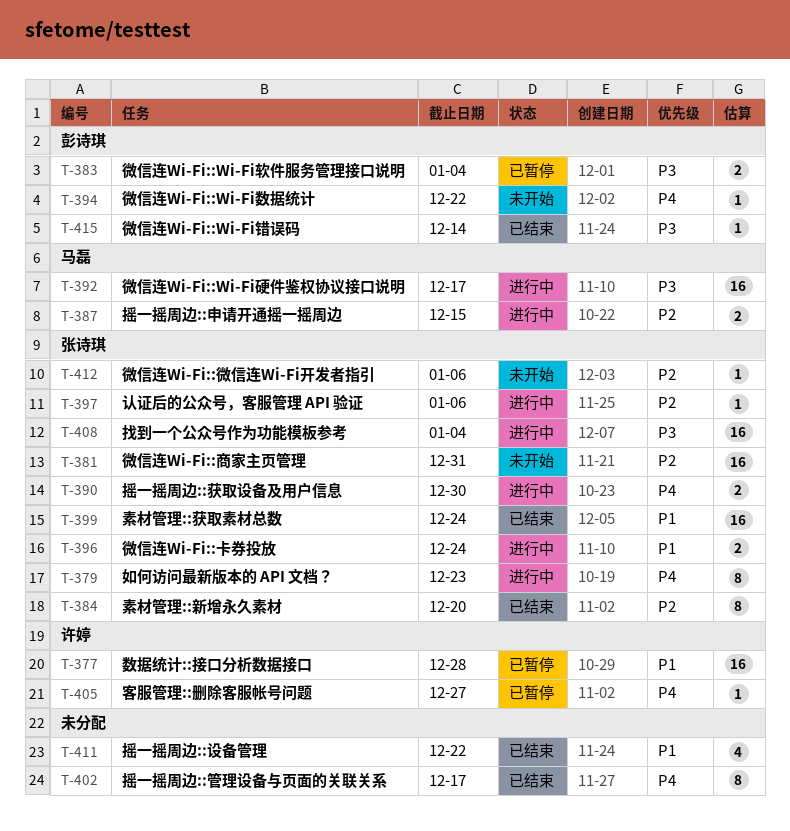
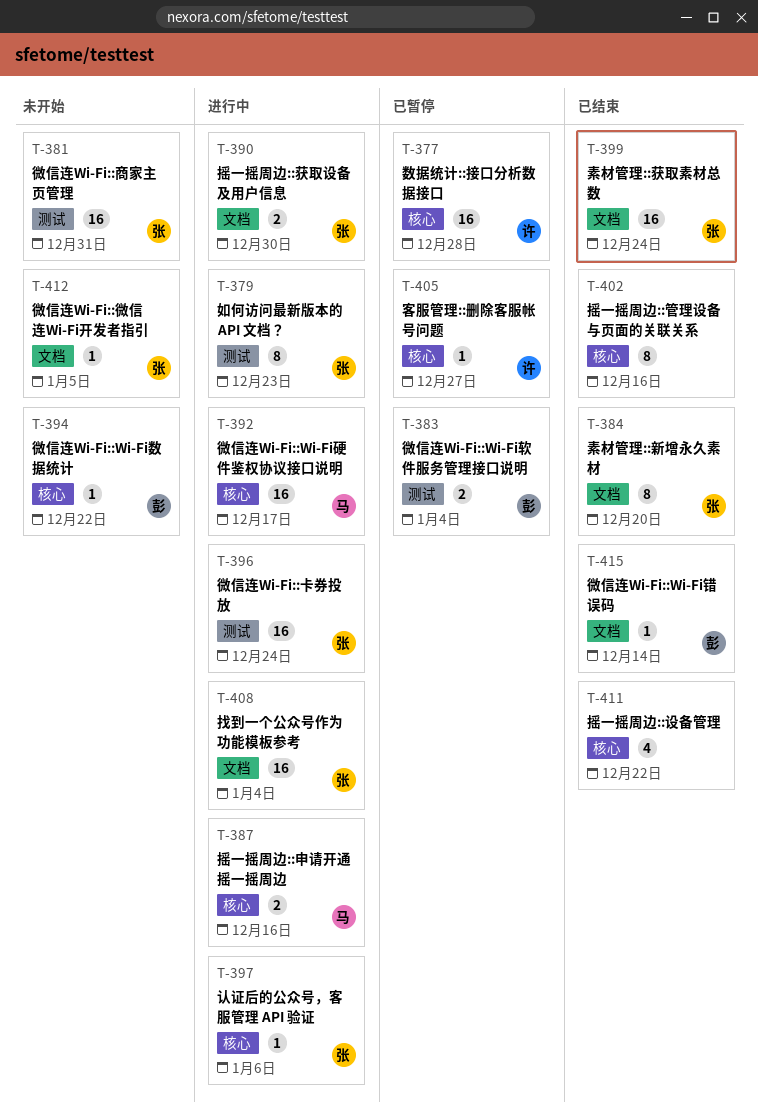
T-387, due: Dec 15 -> Dec 16
T-396, estimate: 2 -> 16
T-402, due: Dec 17 -> Dec 16
T-412, due: Jan 6 -> Jan 5

